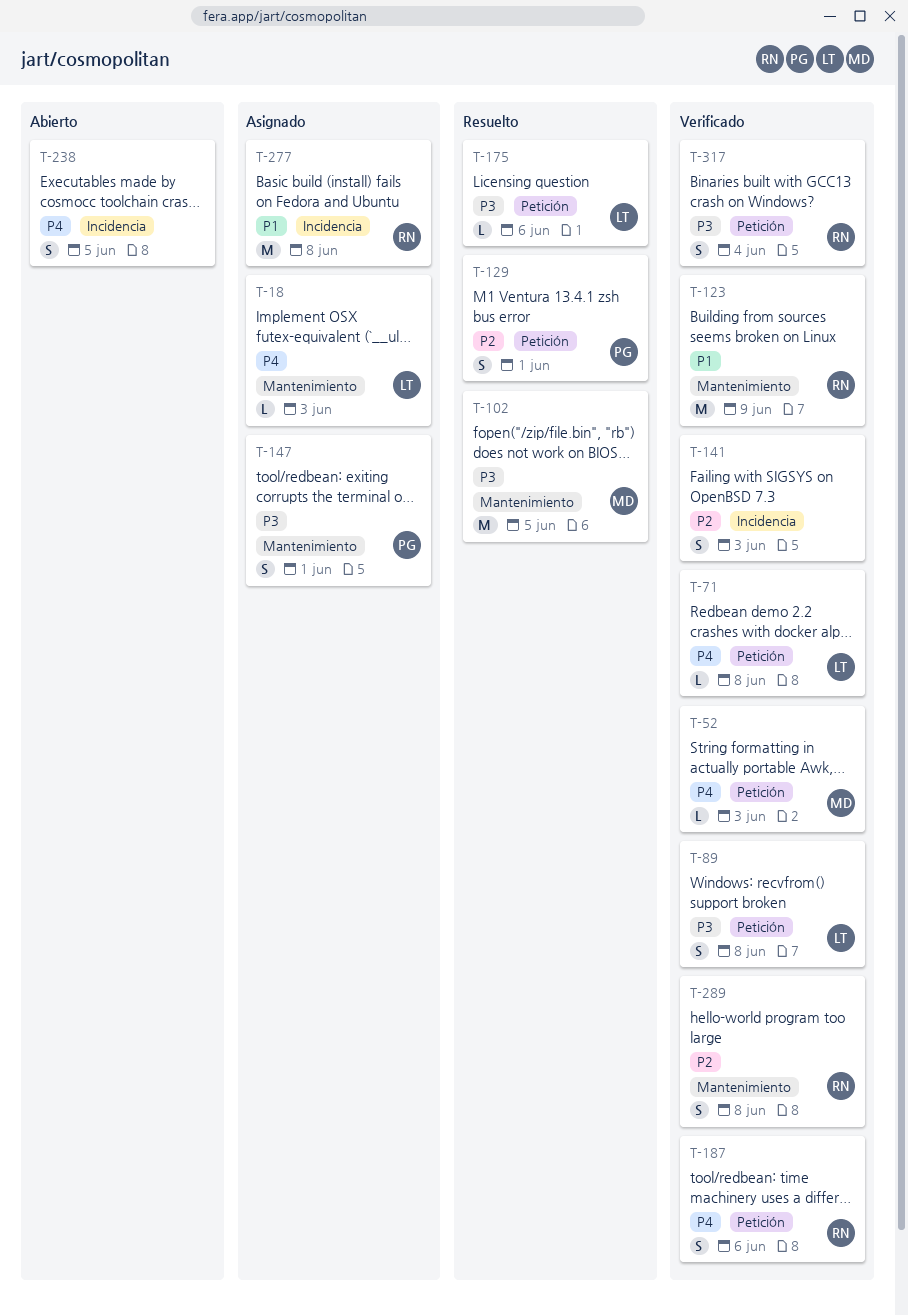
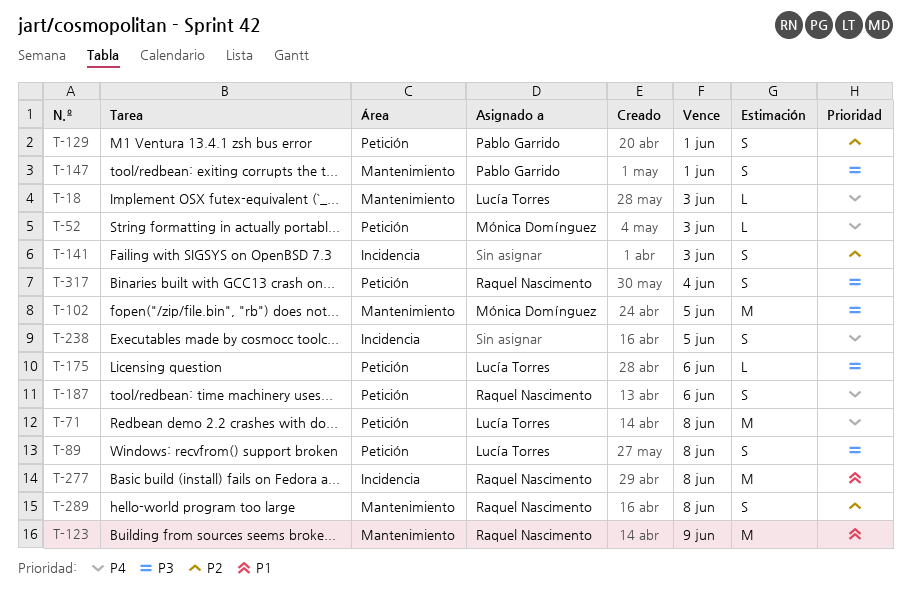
T-71, estimate: L -> M

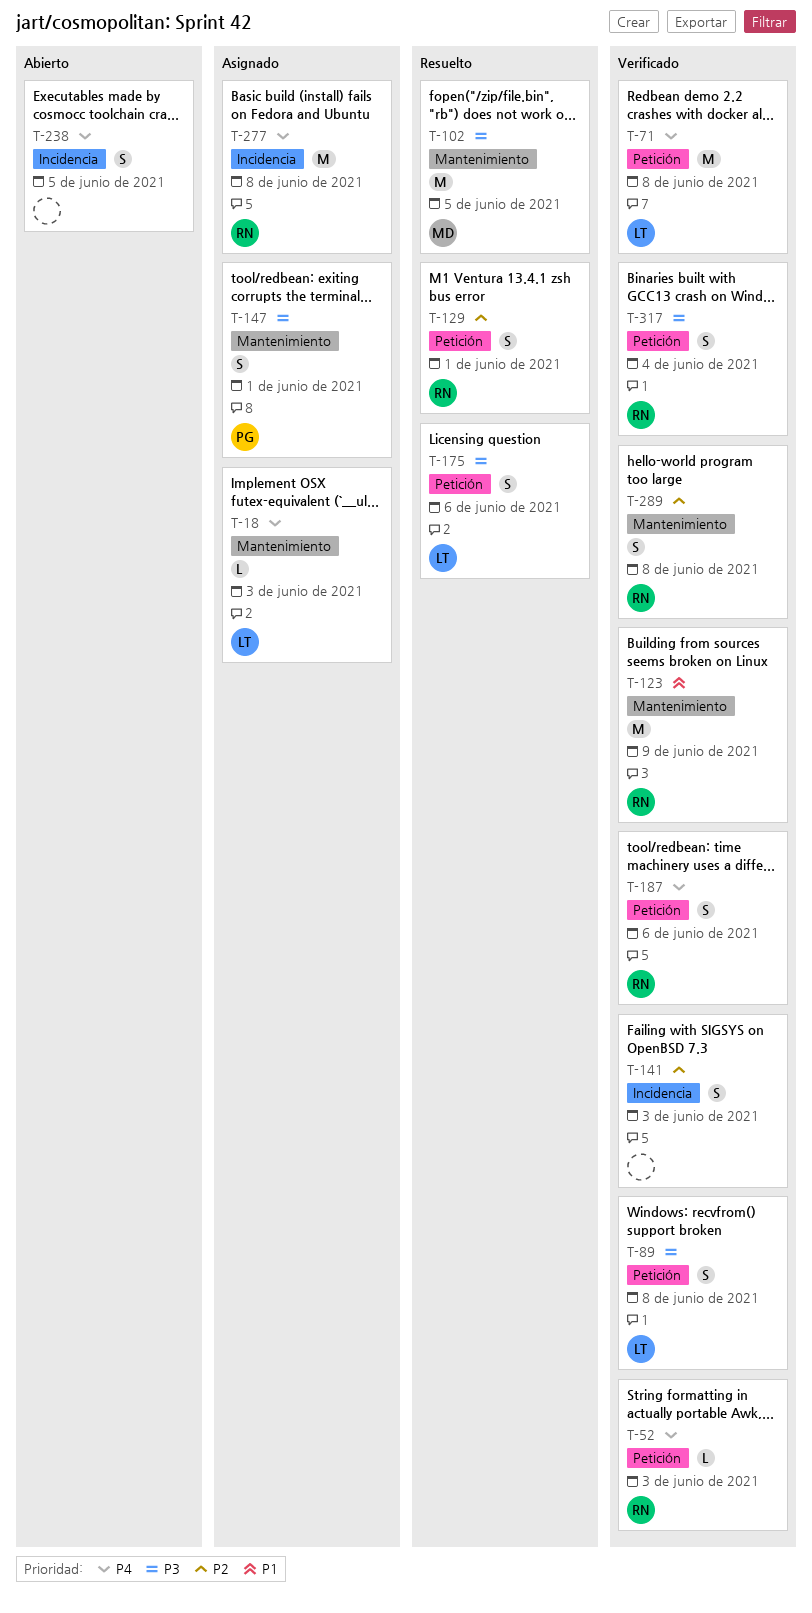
T-52, owner: Mónica Domínguez -> Raquel Nascimento
T-129, owner: Pablo Garrido -> Raquel Nascimento
T-175, estimate: L -> S
T-277, priority: P1 -> P4

